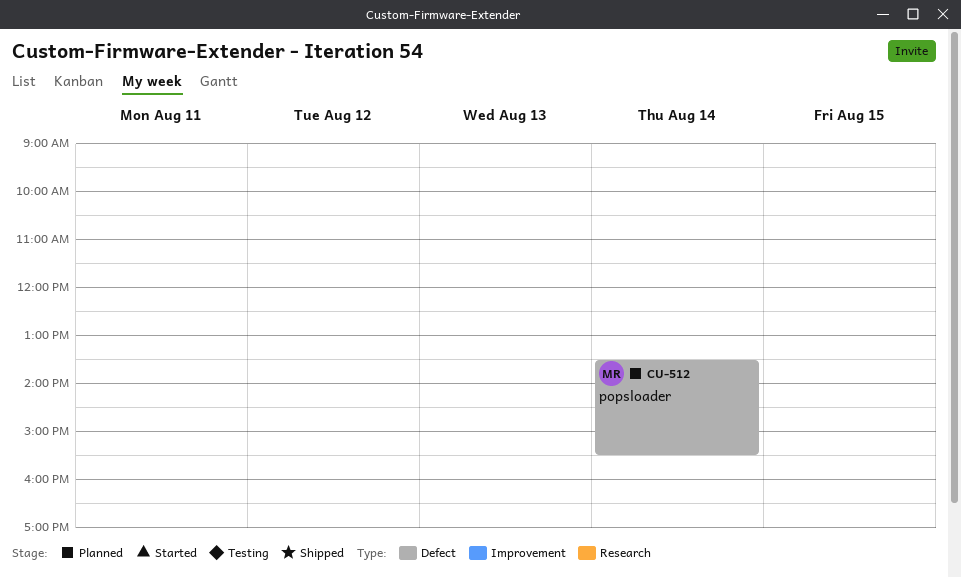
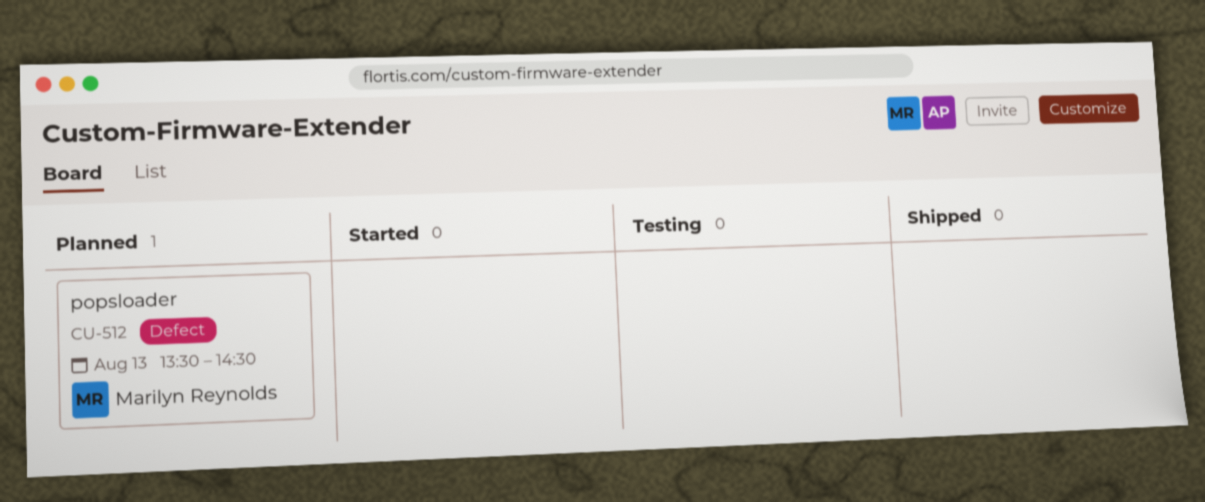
CU-512, day: Aug 14 -> Aug 13
CU-512, ends: 15:30 -> 14:30

